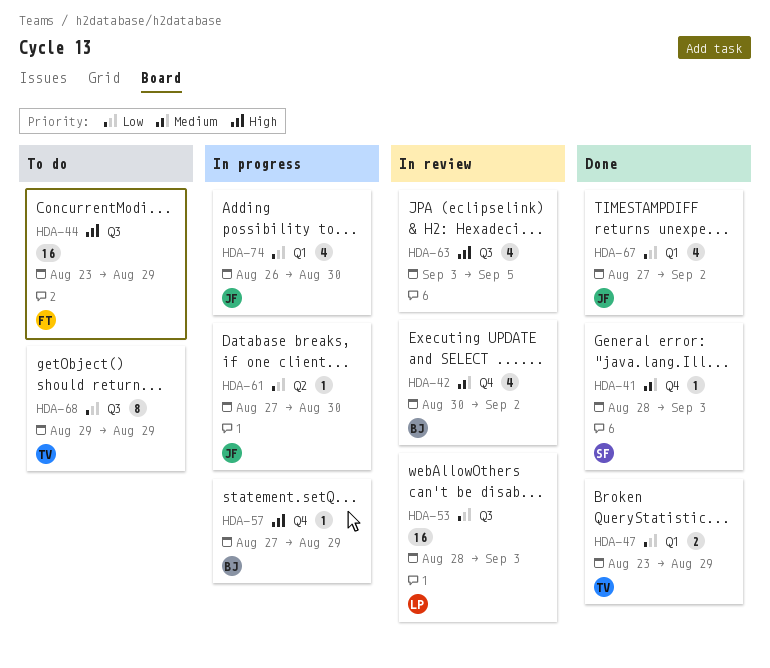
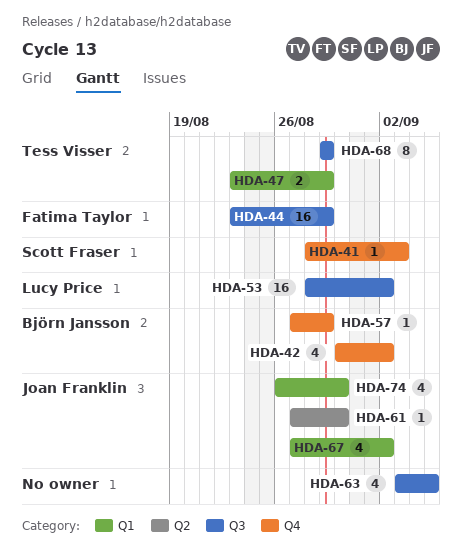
HDA-53, due: Sep 3 -> Sep 2

